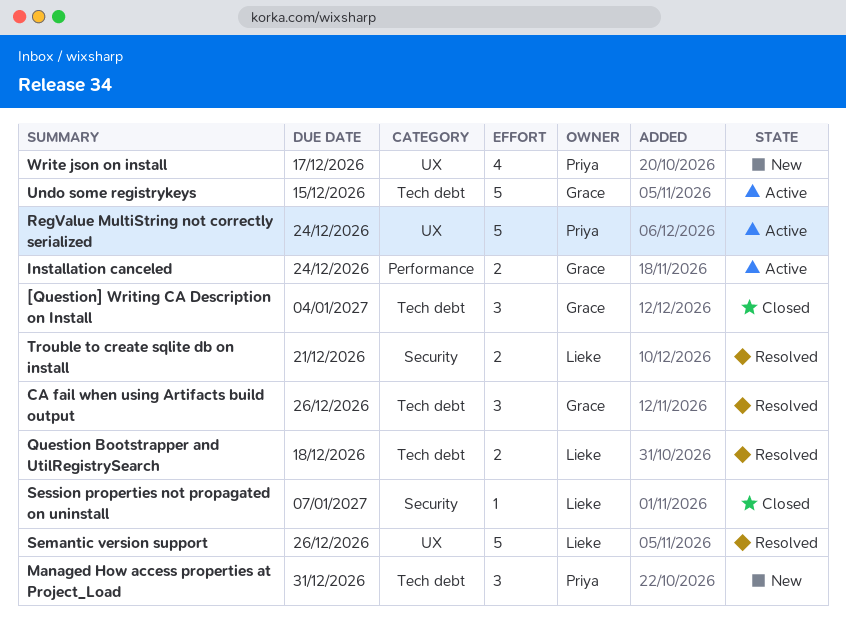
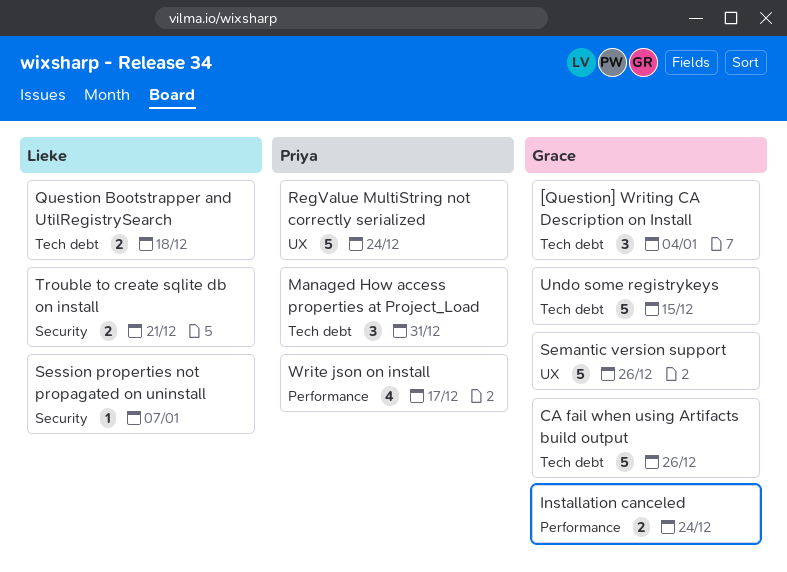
CA fail when using Artifacts build output, estimate: 3 -> 5
Semantic version support, owner: Lieke -> Grace
Write json on install, label: UX -> Performance

